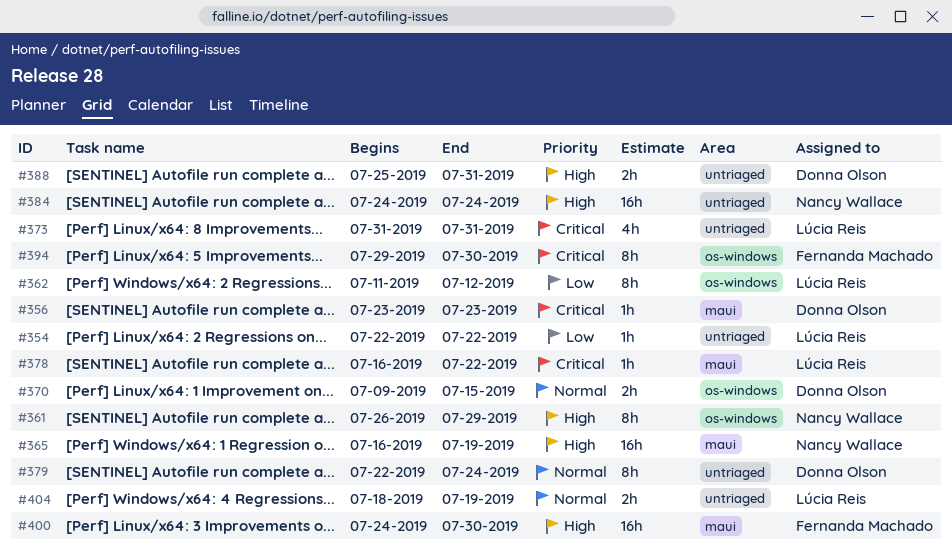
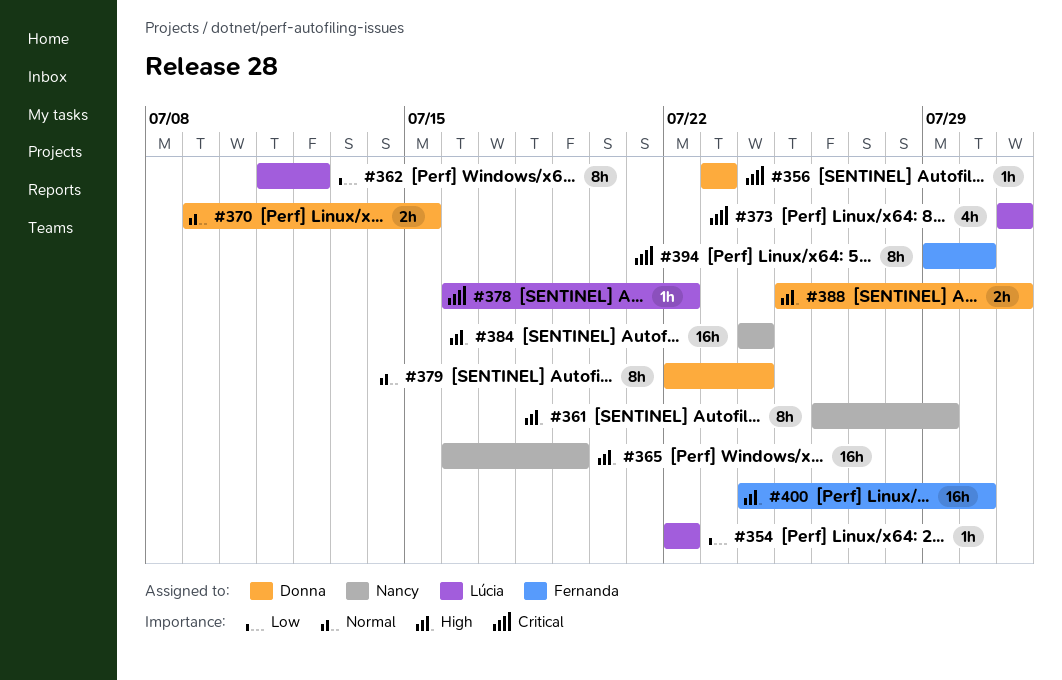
#404: present -> none

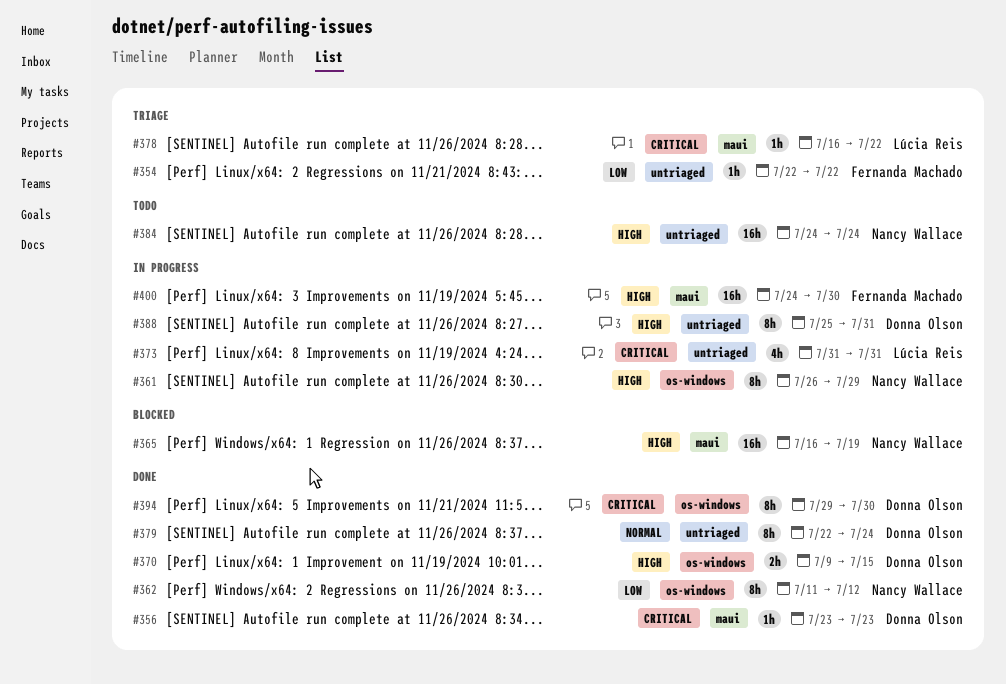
#354, owner: Lúcia Reis -> Fernanda Machado
#362, owner: Lúcia Reis -> Nancy Wallace
#370, priority: Normal -> High
#388, estimate: 2h -> 8h
#394, owner: Fernanda Machado -> Donna Olson

